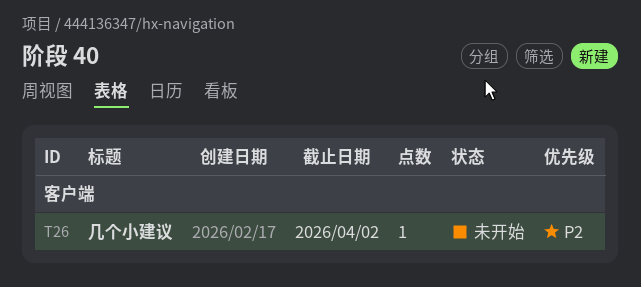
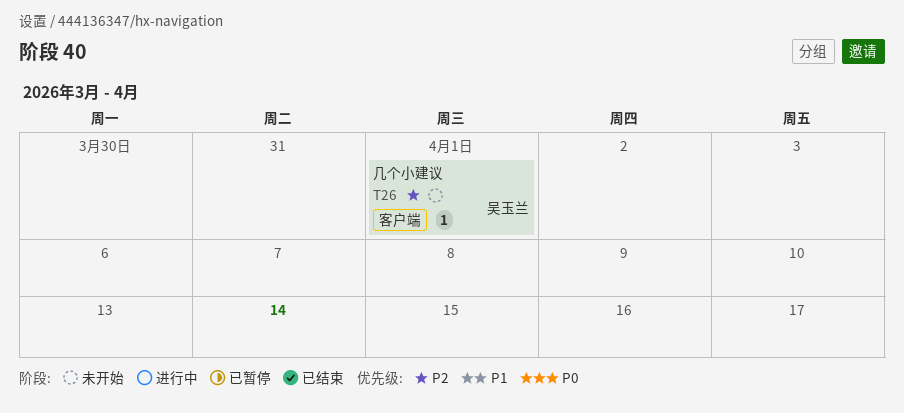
T26, due: Apr 2 -> Apr 1

